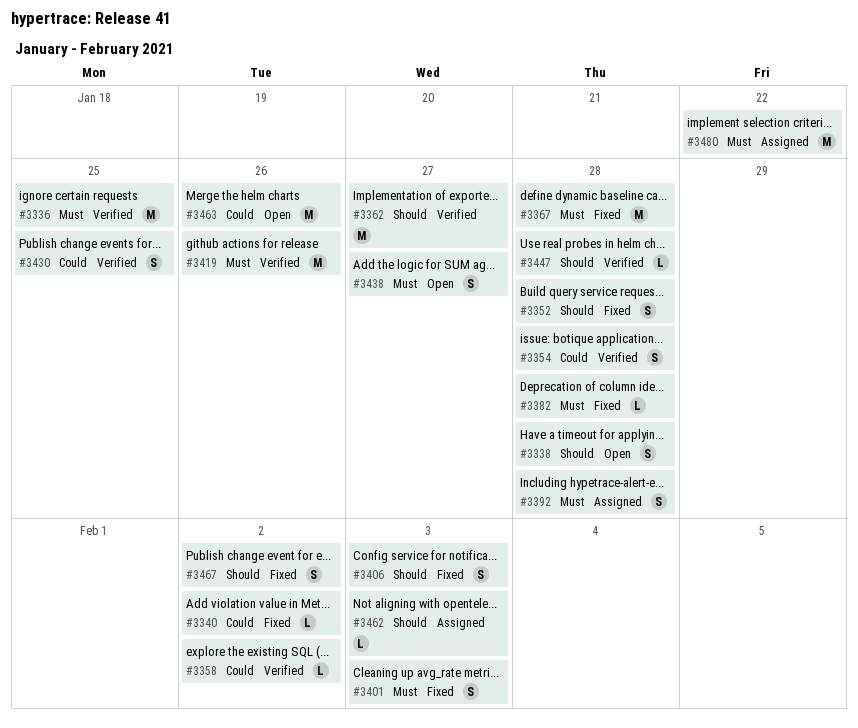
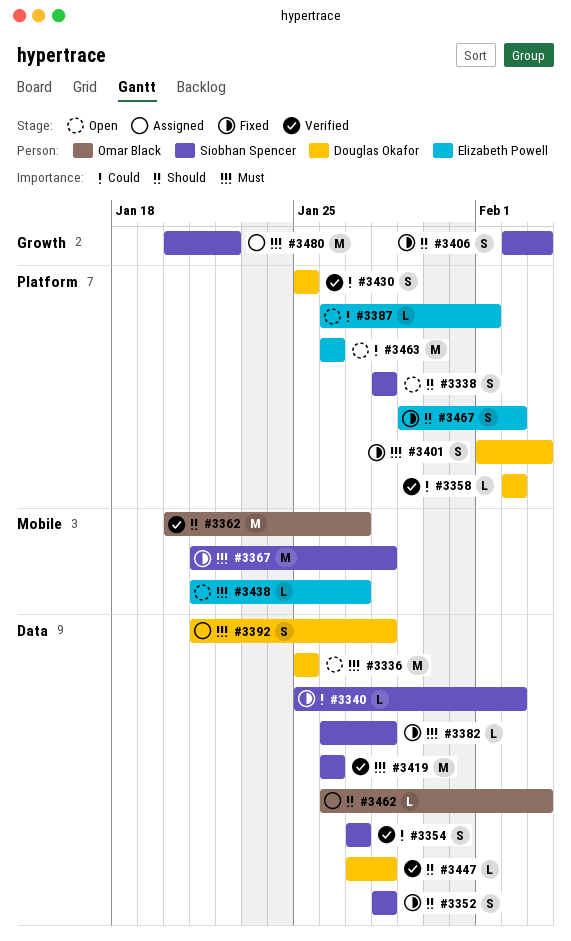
#3336, status: Verified -> Open
#3354, due: Jan 28 -> Jan 27
#3387: none -> present
#3438, estimate: S -> L

